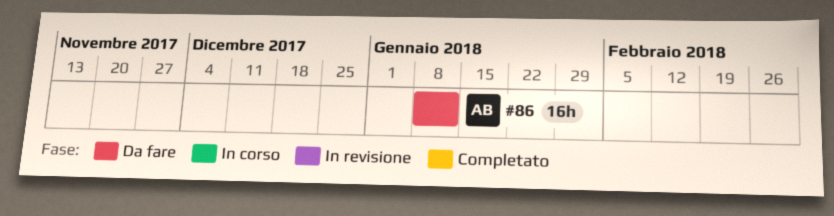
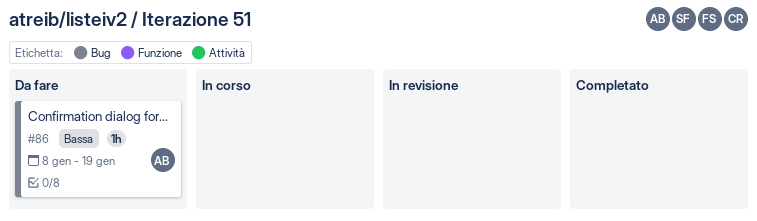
#86, estimate: 16h -> 1h
#86, due: Jan 12 -> Jan 19

